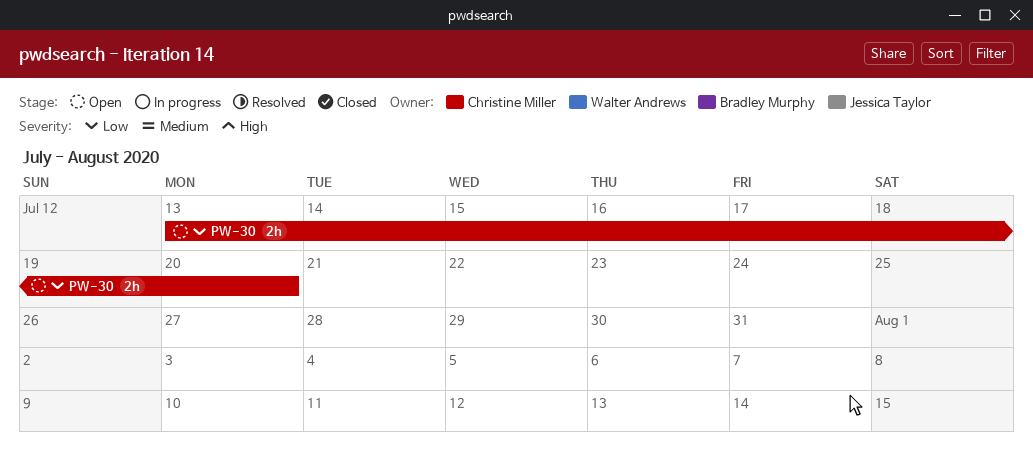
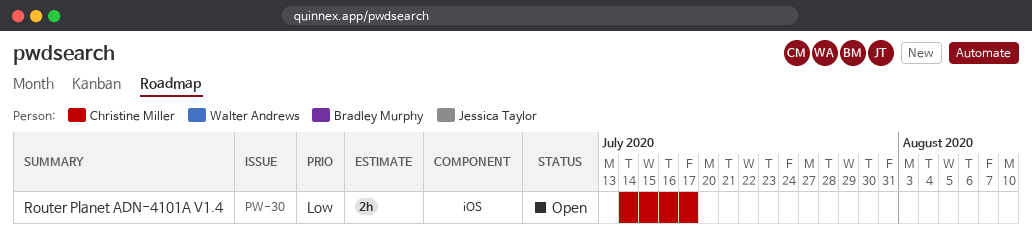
PW-30, start: Jul 13 -> Jul 14
PW-30, due: Jul 20 -> Jul 17

